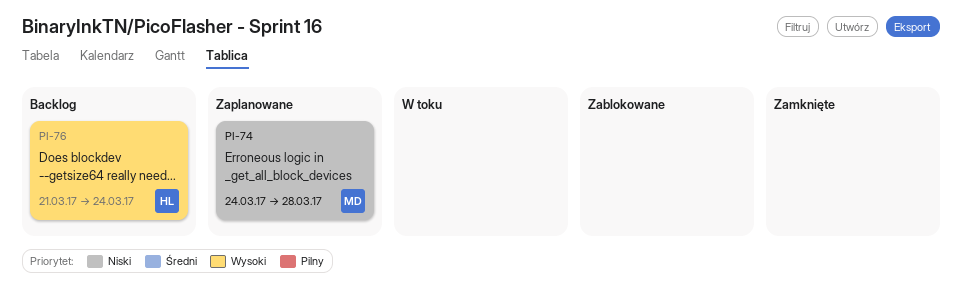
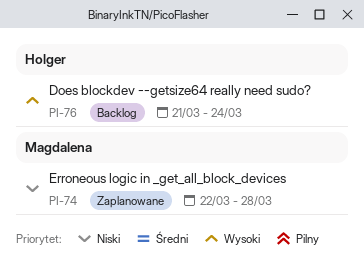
PI-74, start: Mar 24 -> Mar 22

